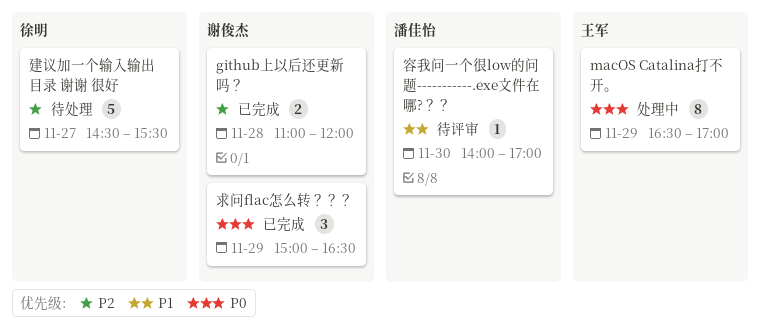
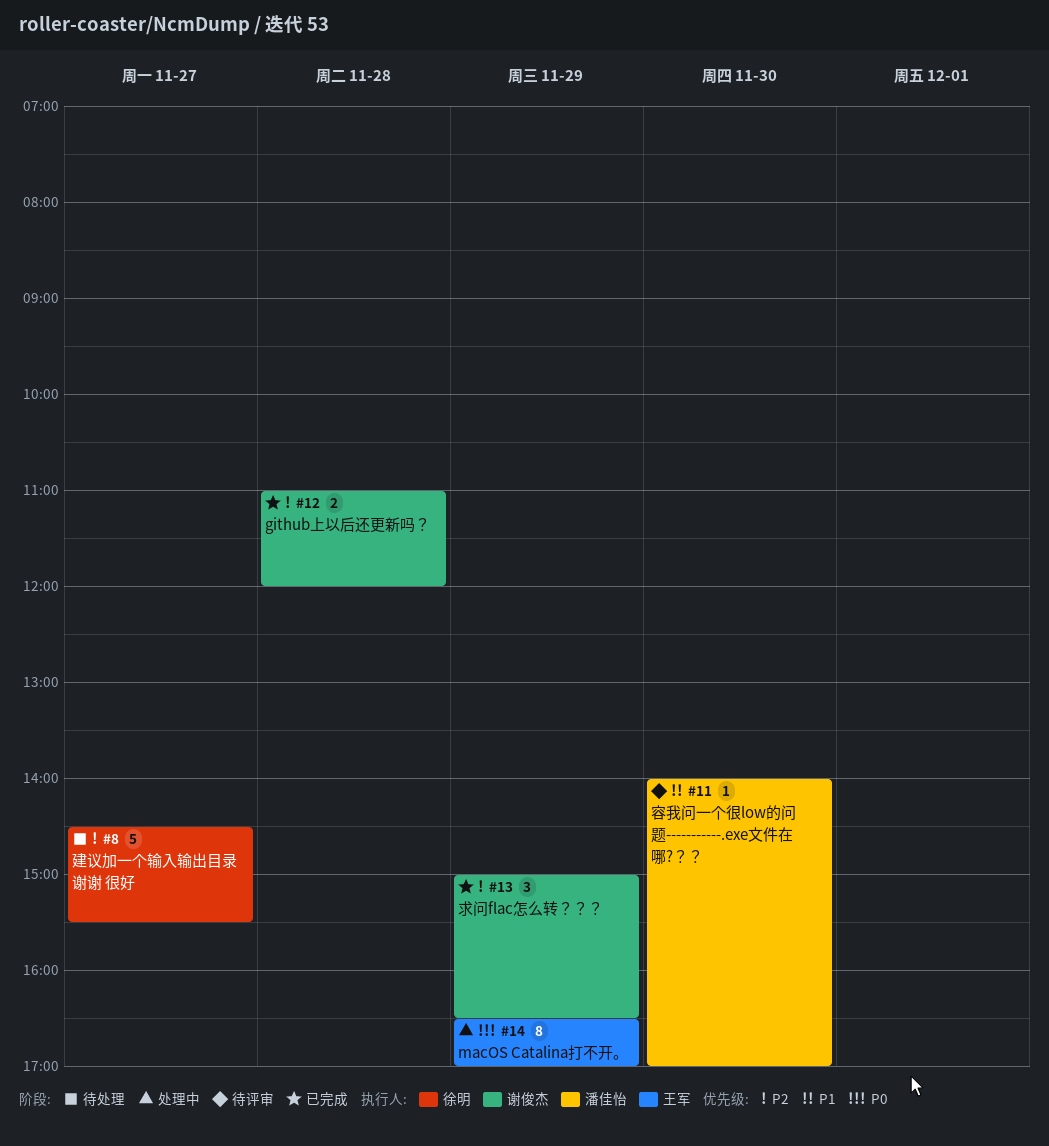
求问flac怎么转？？？, priority: P0 -> P2

